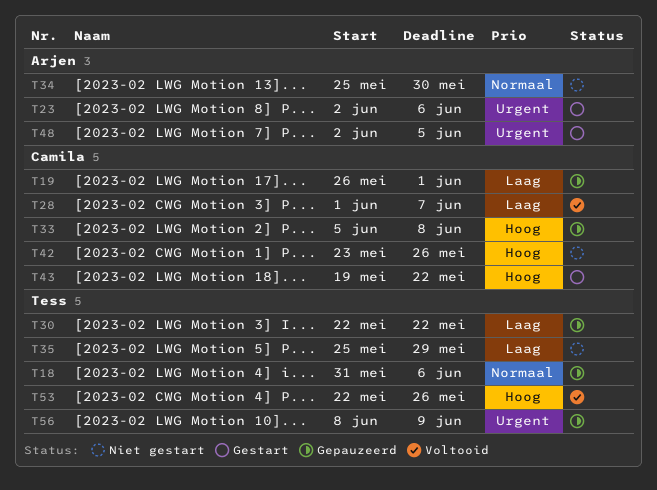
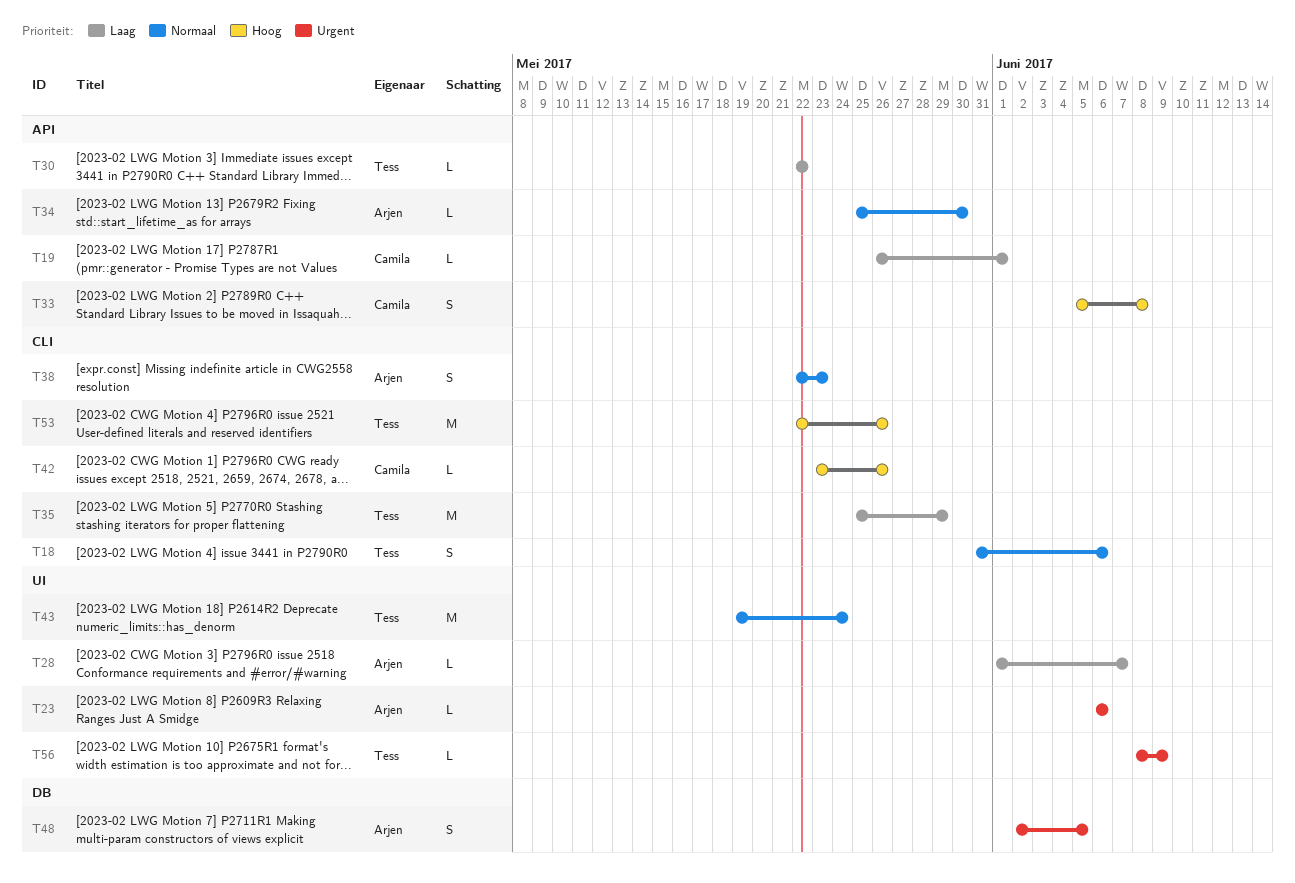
T23, start: Jun 2 -> Jun 6
T28, owner: Camila -> Arjen
T38: none -> present
T43, owner: Camila -> Tess
T43, priority: Hoog -> Normaal
T43, due: May 22 -> May 24

